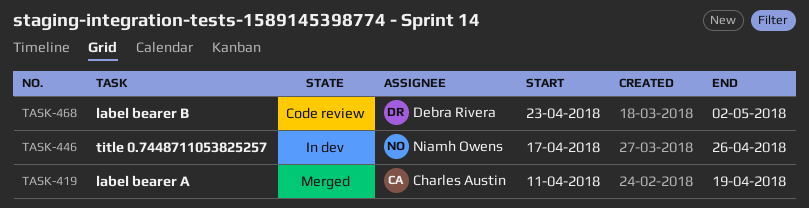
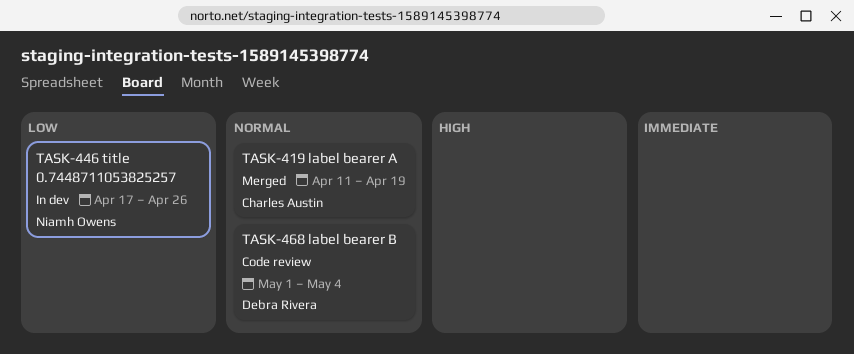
TASK-468, start: Apr 23 -> May 1
TASK-468, due: May 2 -> May 4

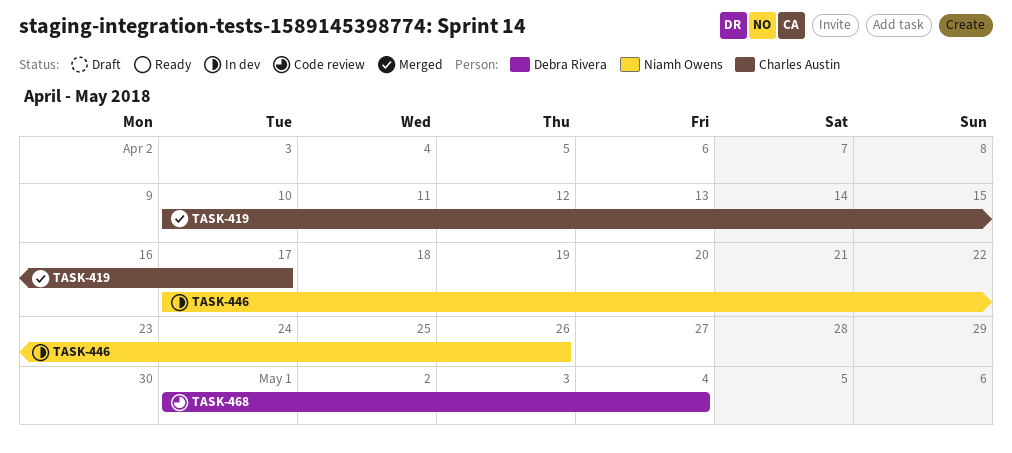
TASK-419, start: Apr 11 -> Apr 10
TASK-419, due: Apr 19 -> Apr 17

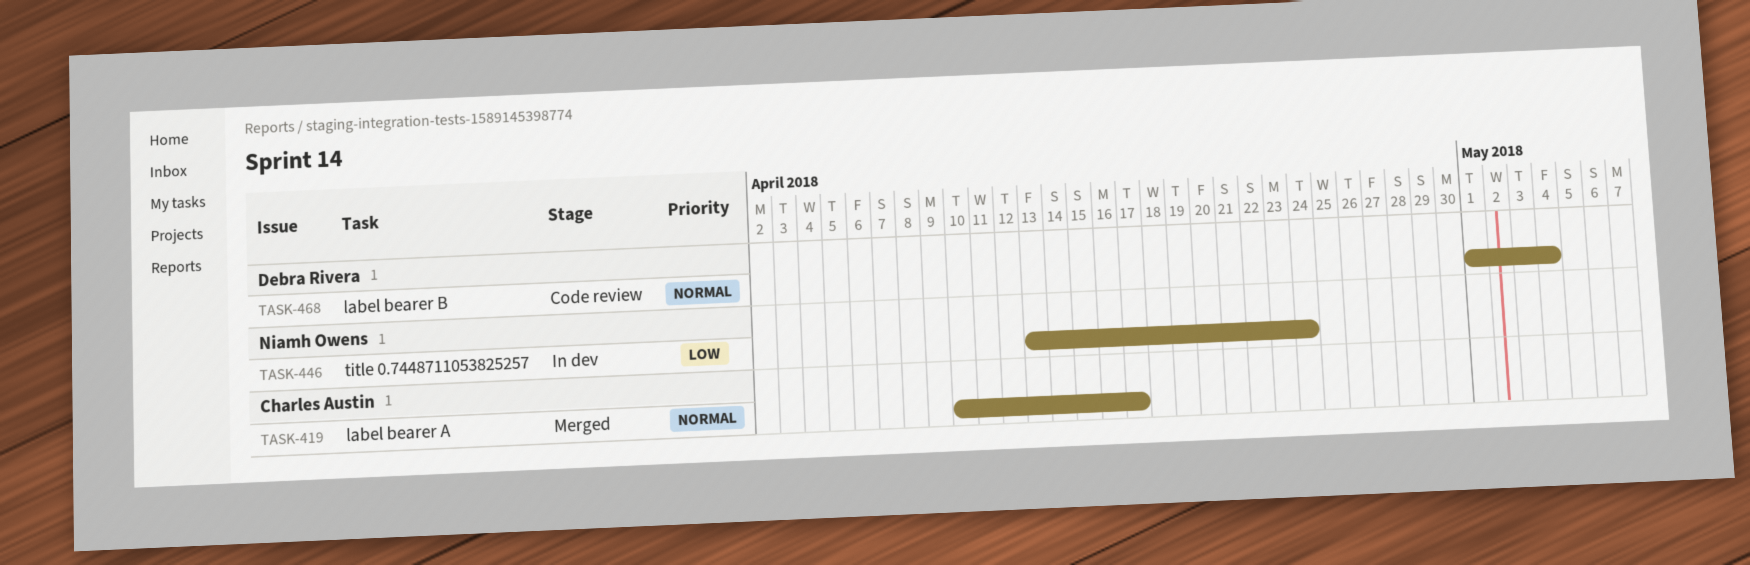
TASK-446, start: Apr 17 -> Apr 13
TASK-446, due: Apr 26 -> Apr 24

